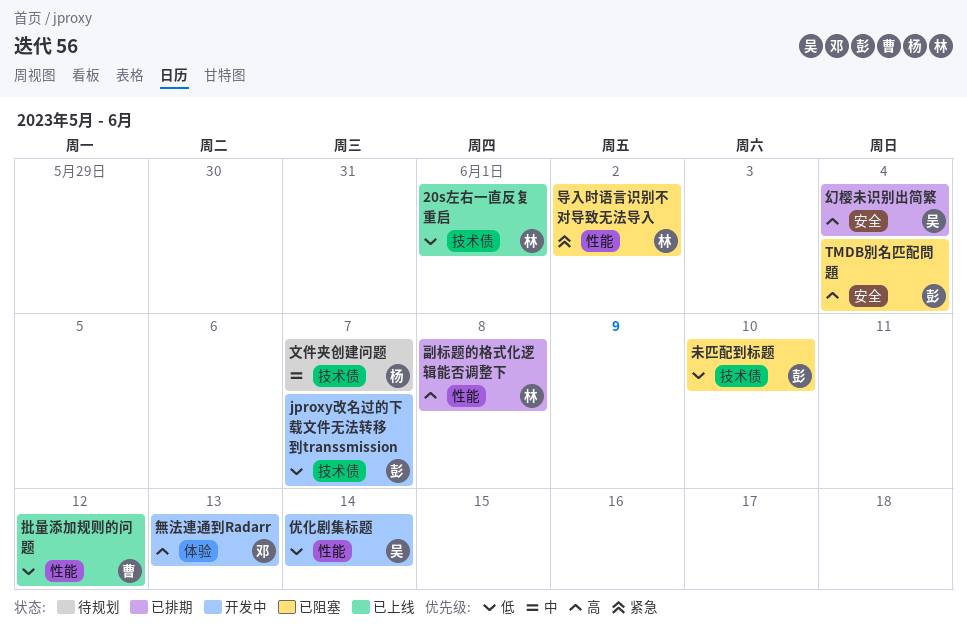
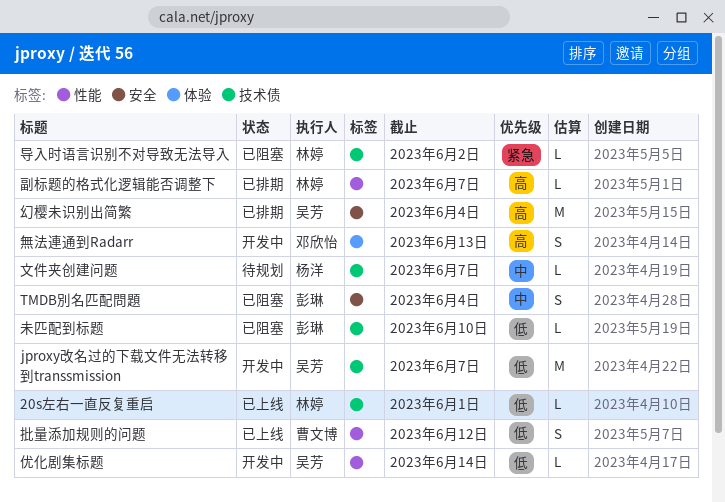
jproxy改名过的下载文件无法转移到transsmission, owner: 彭琳 -> 吴芳
TMDB別名匹配問題, priority: 高 -> 中
副标题的格式化逻辑能否调整下, due: Jun 8 -> Jun 7
导入时语言识别不对导致无法导入, label: 性能 -> 技术债

